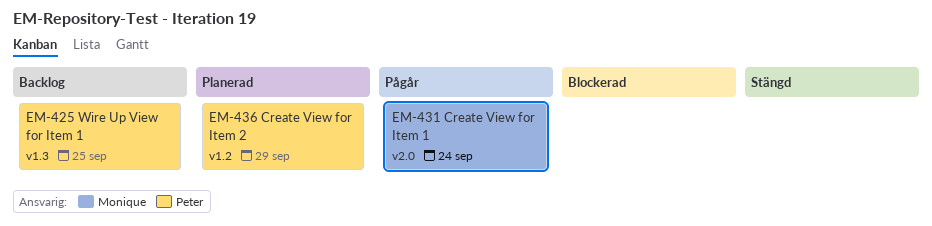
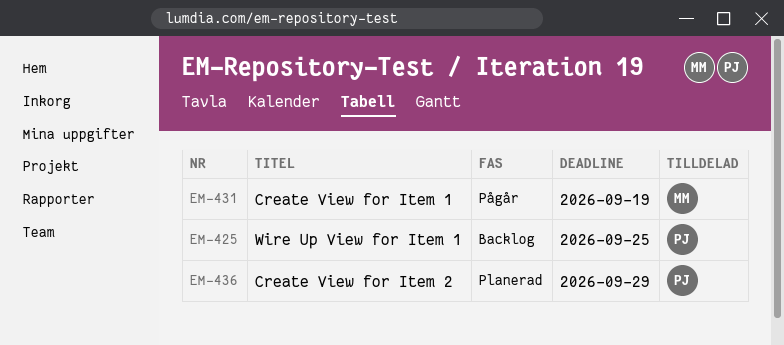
EM-431, due: Sep 24 -> Sep 19

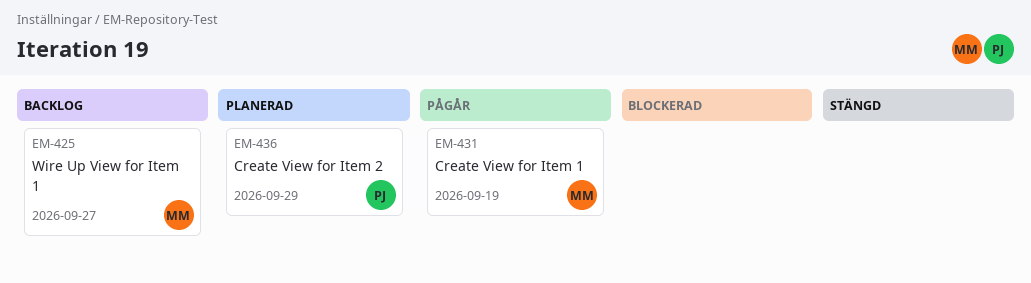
EM-425, owner: PJ -> MM
EM-425, due: Sep 25 -> Sep 27

